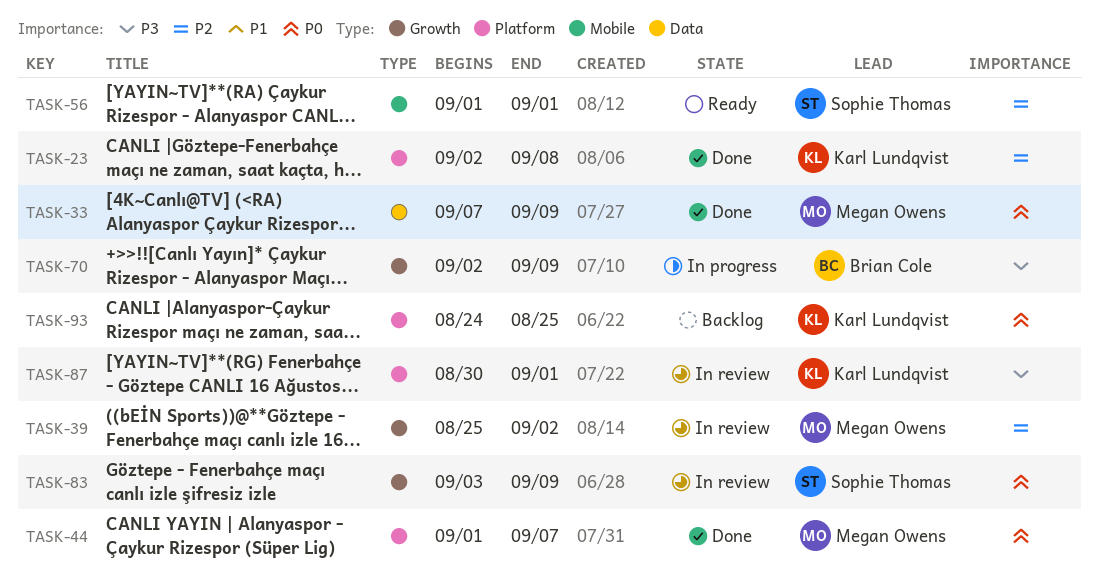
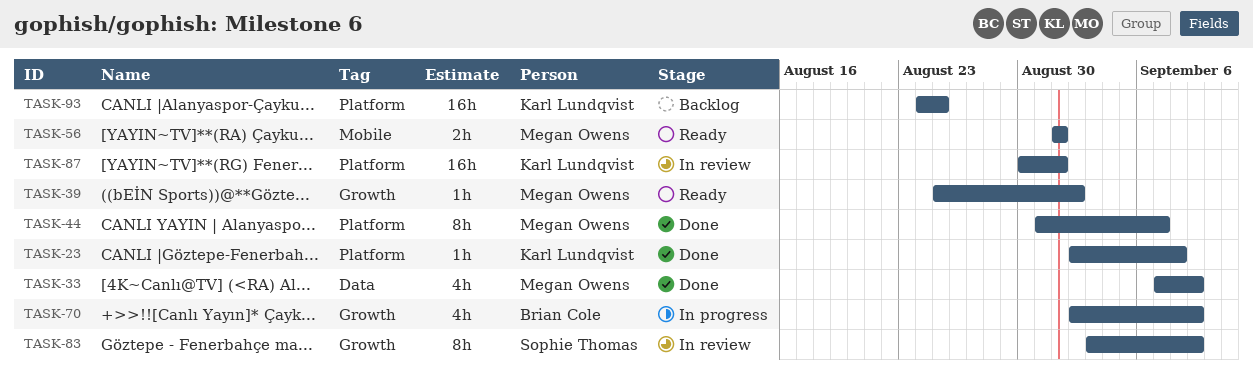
TASK-39, status: In review -> Ready
TASK-44, start: Sep 1 -> Aug 31
TASK-56, owner: Sophie Thomas -> Megan Owens

